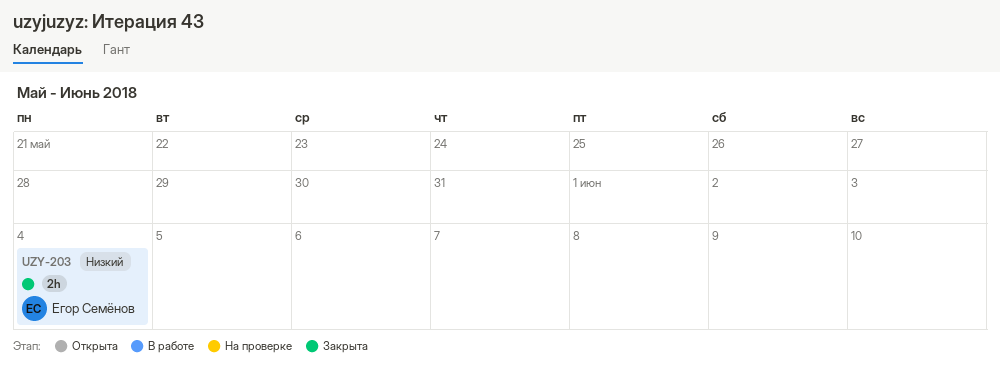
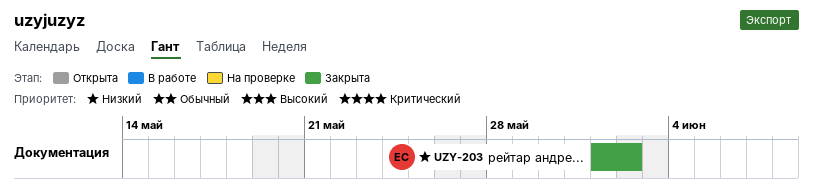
UZY-203, due: Jun 4 -> Jun 2

